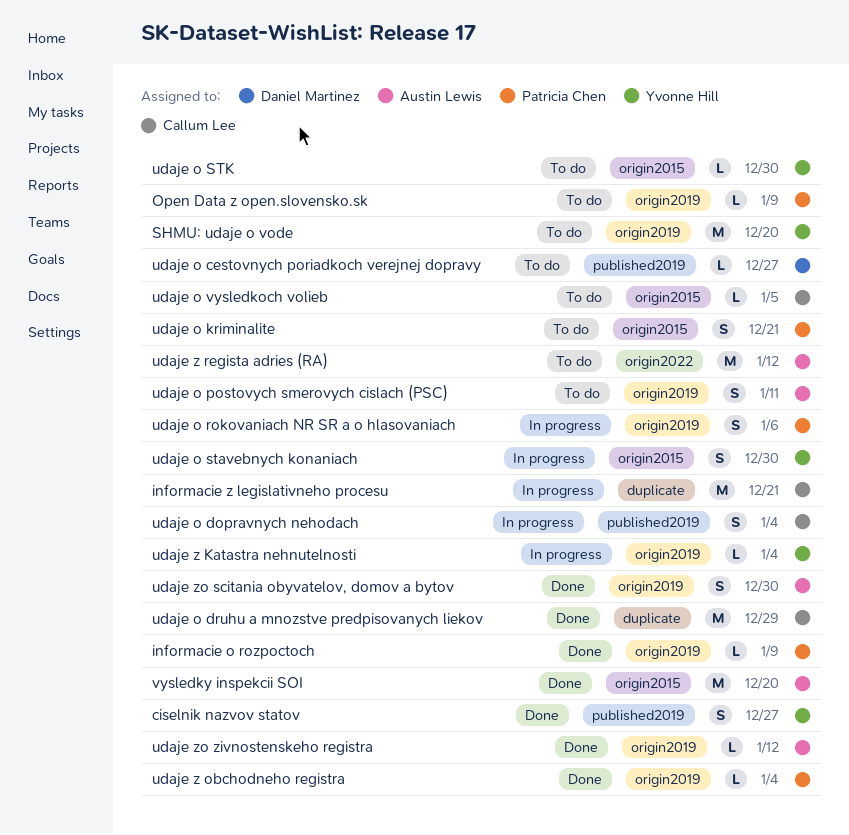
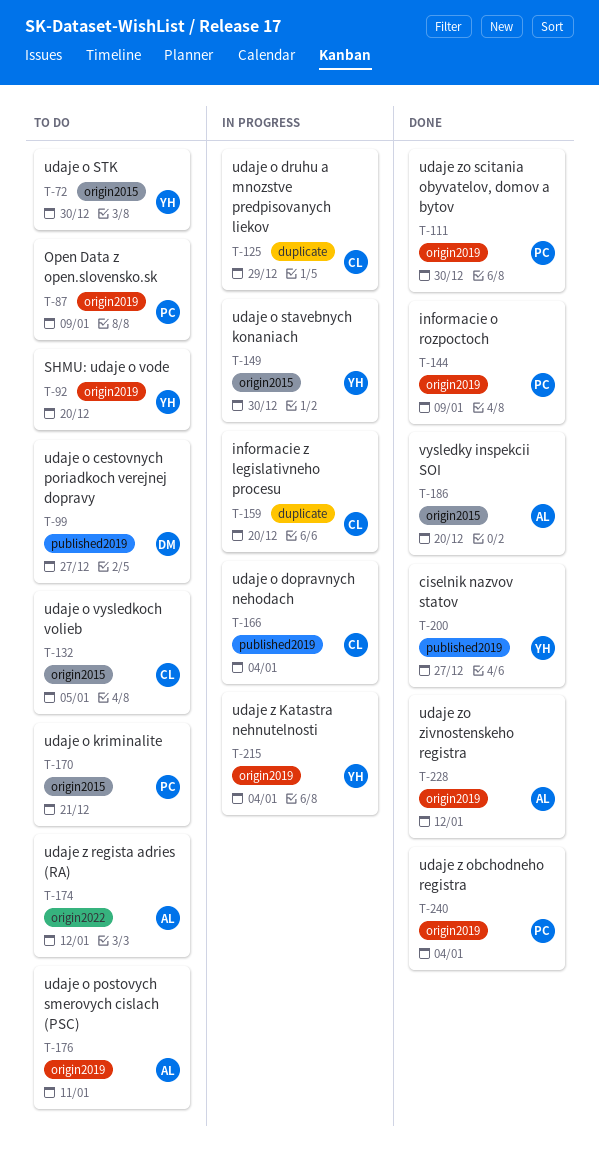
informacie z legislativneho procesu, due: Dec 21 -> Dec 20
udaje o druhu a mnozstve predpisovanych liekov, status: Done -> In progress
udaje o rokovaniach NR SR a o hlasovaniach: present -> none
udaje zo scitania obyvatelov, domov a bytov, owner: Austin Lewis -> Patricia Chen

